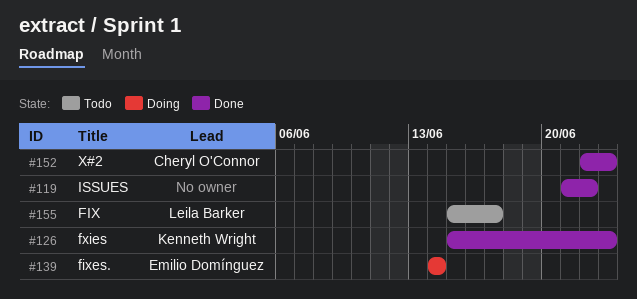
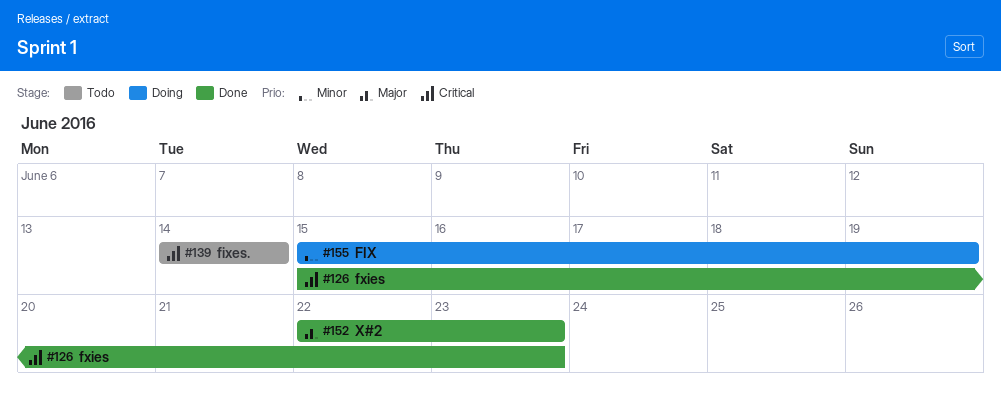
#119: present -> none
#139, status: Doing -> Todo
#155, status: Todo -> Doing
#155, due: Jun 17 -> Jun 19

